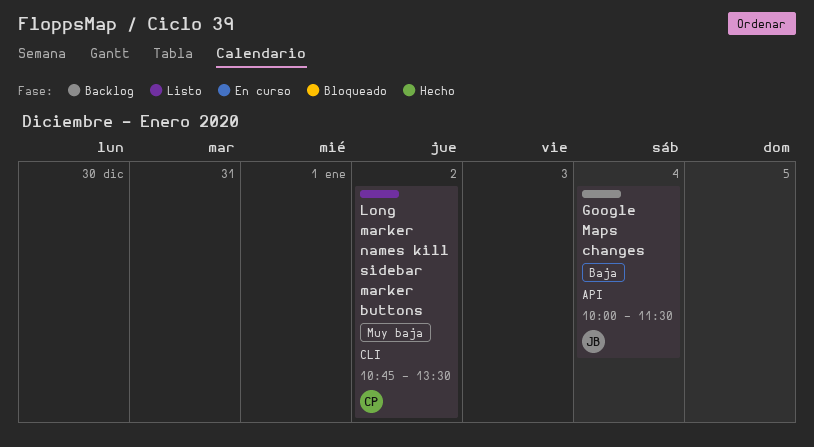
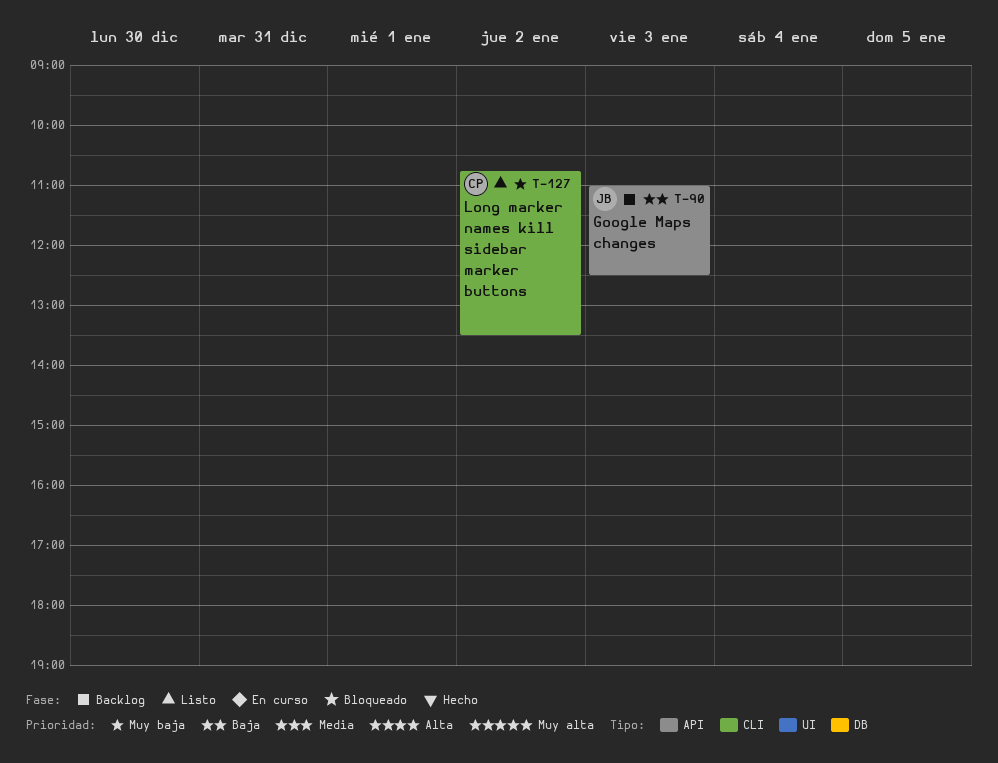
Google Maps changes, day: Jan 4 -> Jan 3
Google Maps changes, begins: 10:00 -> 11:00
Google Maps changes, ends: 11:30 -> 12:30

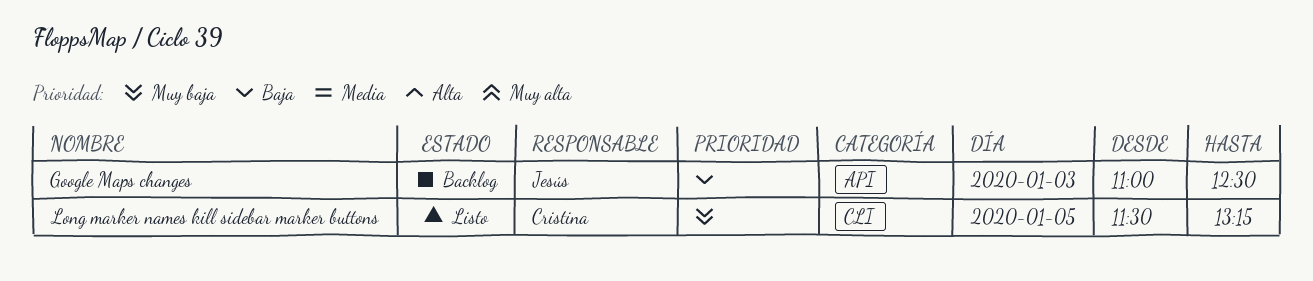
Long marker names kill sidebar marker buttons, day: Jan 2 -> Jan 5
Long marker names kill sidebar marker buttons, begins: 10:45 -> 11:30
Long marker names kill sidebar marker buttons, ends: 13:30 -> 13:15

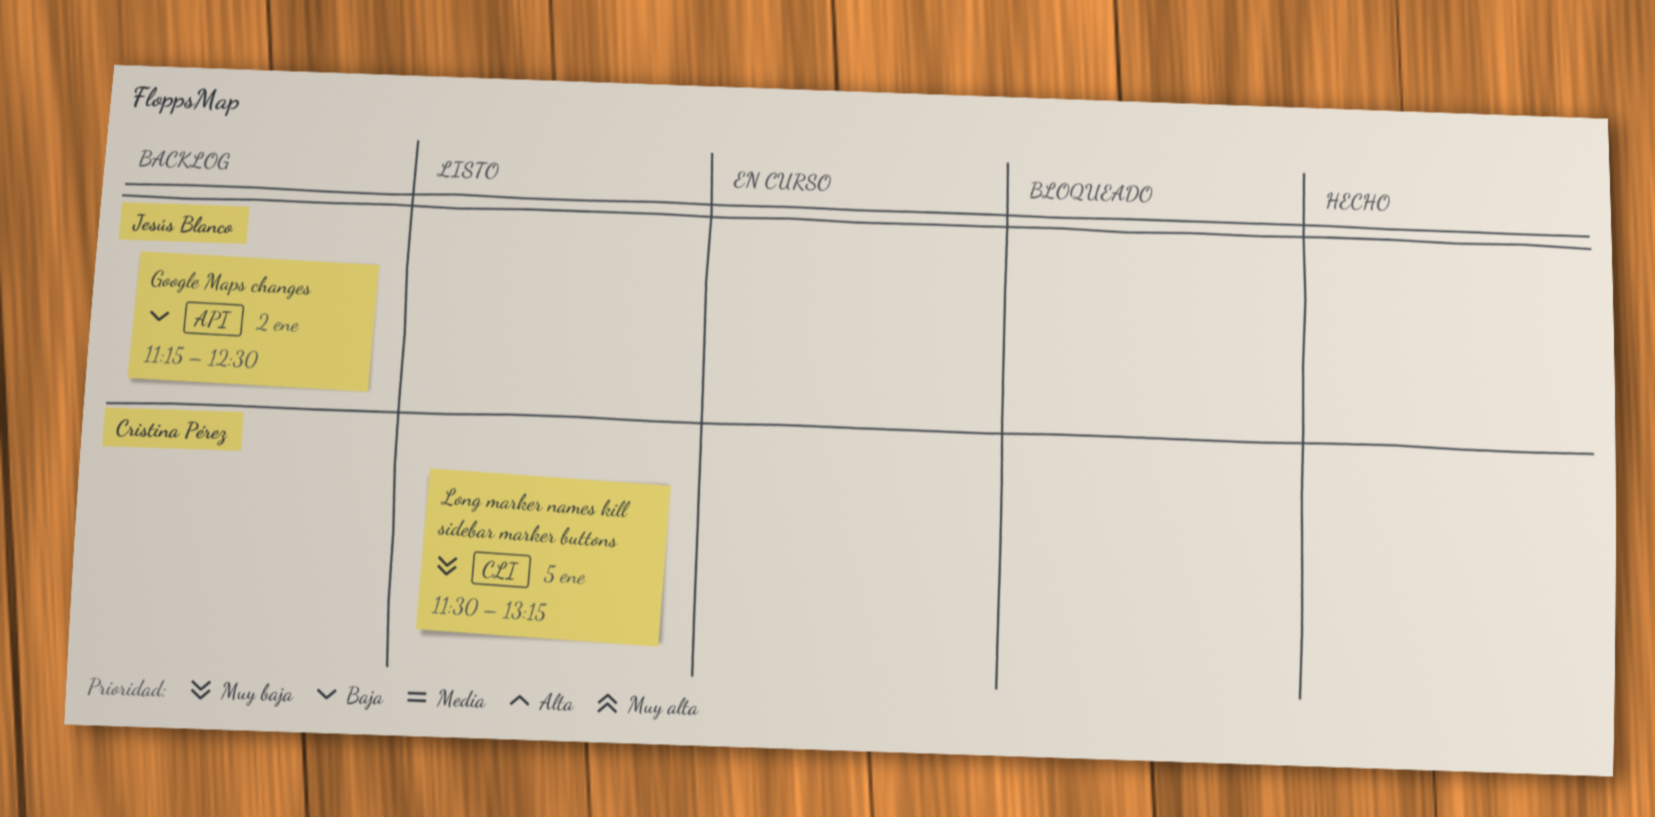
Google Maps changes, day: Jan 3 -> Jan 2
Google Maps changes, begins: 11:00 -> 11:15

